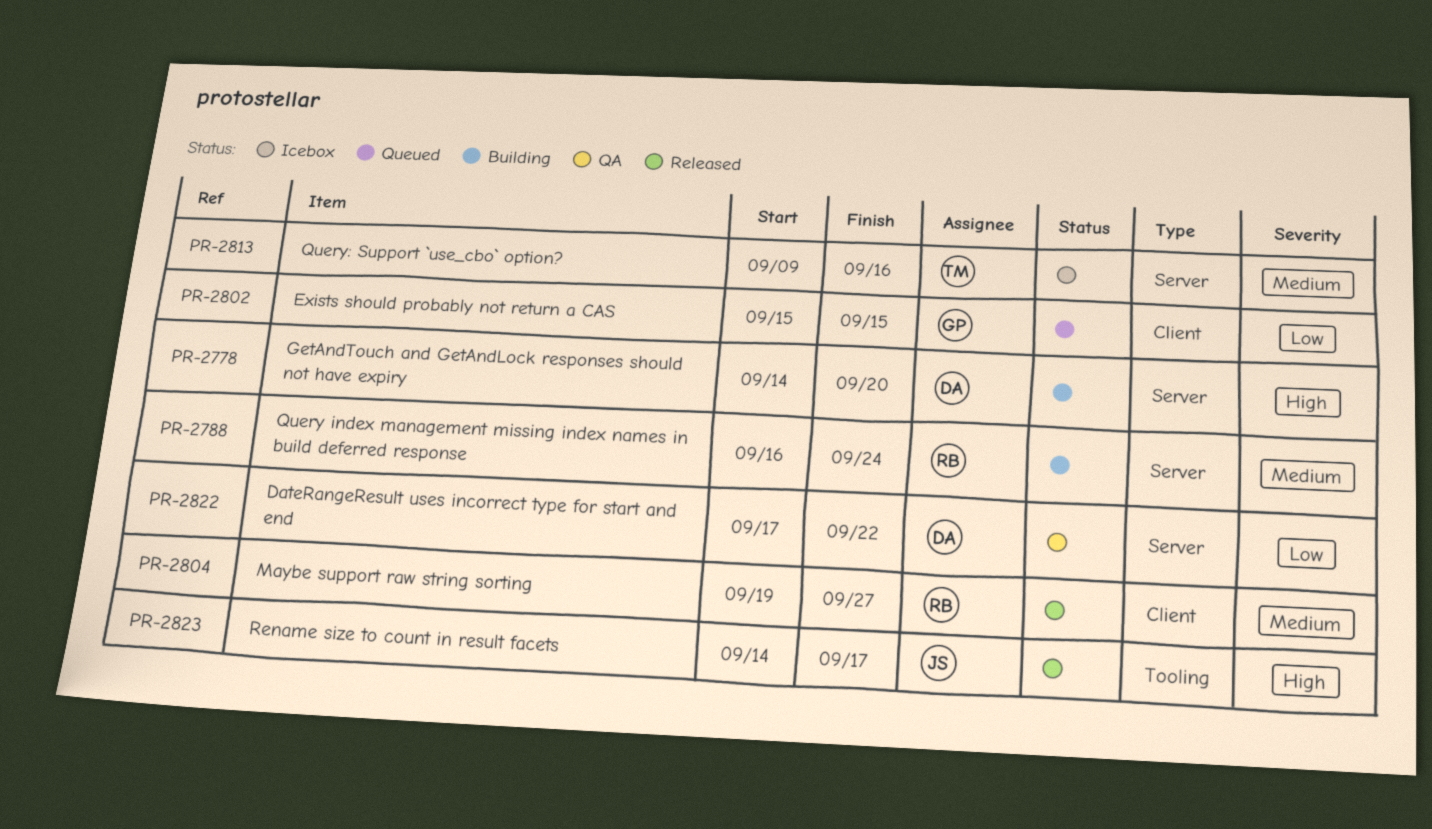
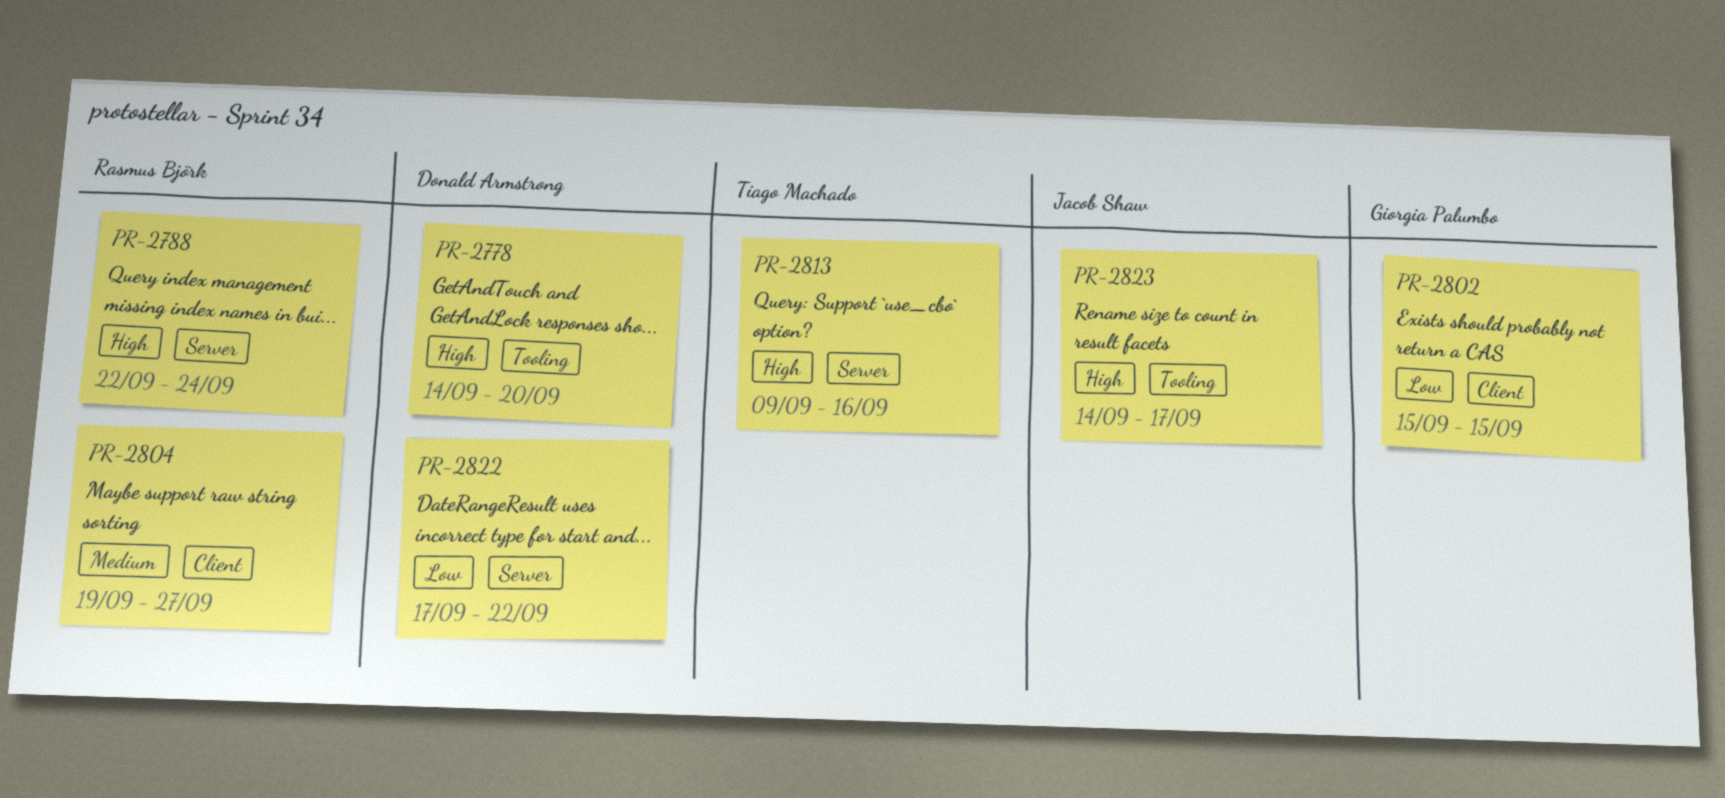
PR-2778, label: Server -> Tooling
PR-2788, priority: Medium -> High
PR-2788, start: Sep 16 -> Sep 22
PR-2813, priority: Medium -> High

